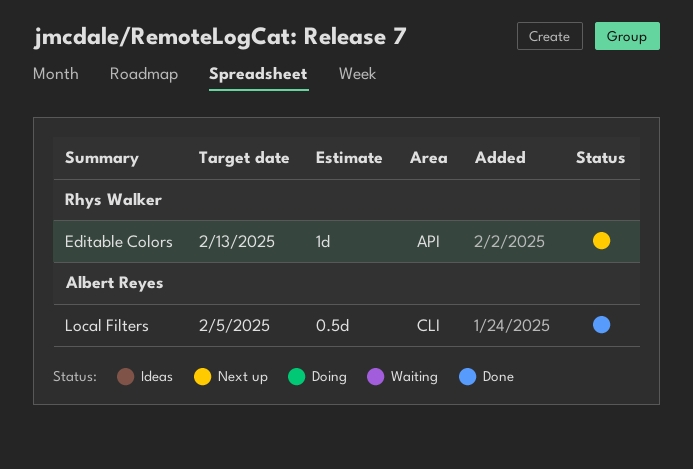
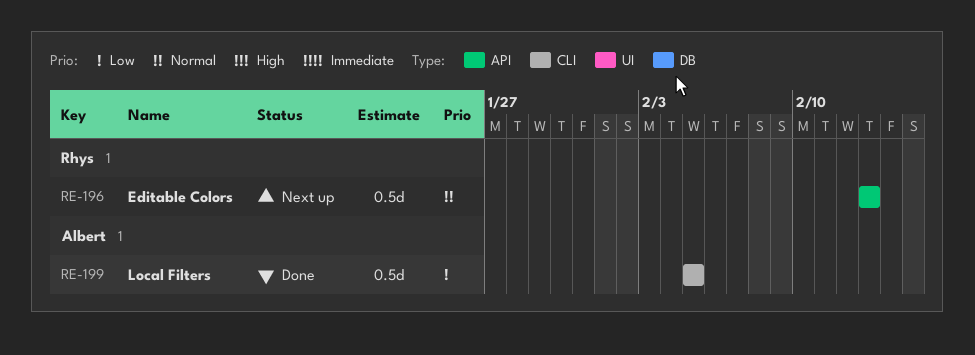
Editable Colors, estimate: 1d -> 0.5d

